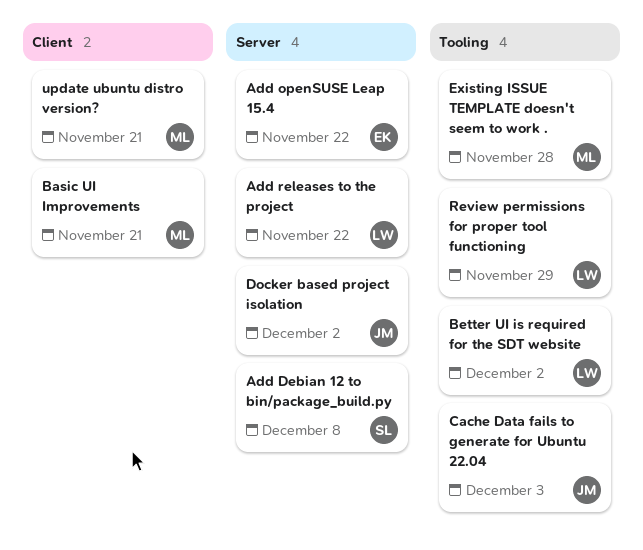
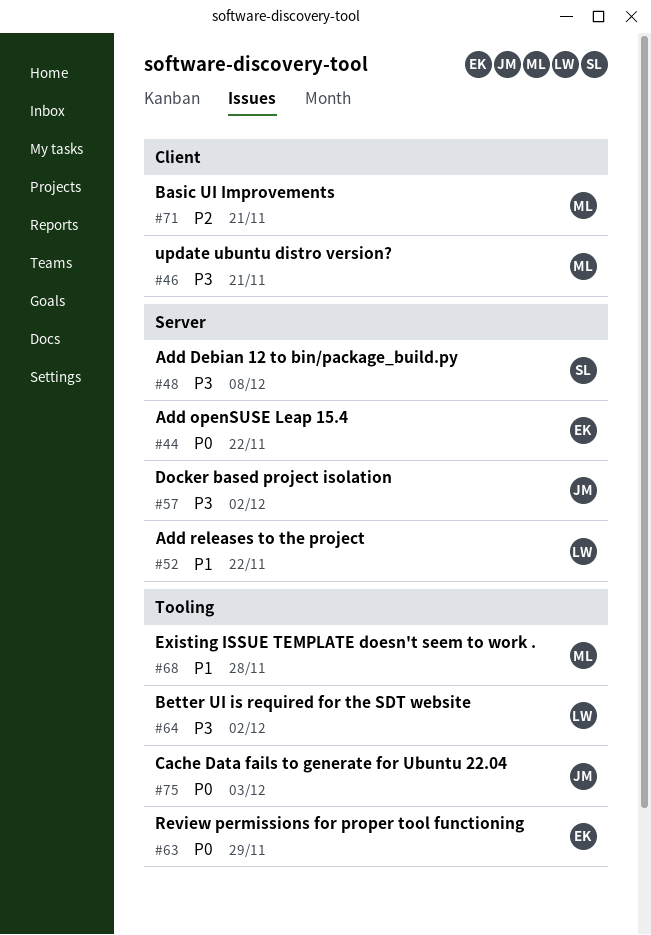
Review permissions for proper tool functioning, owner: LW -> EK

